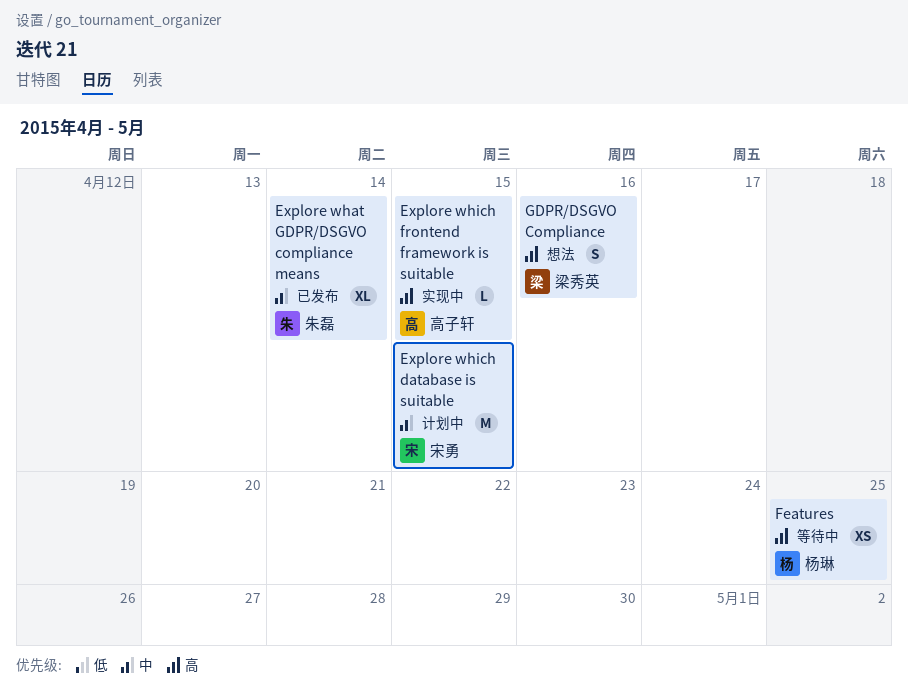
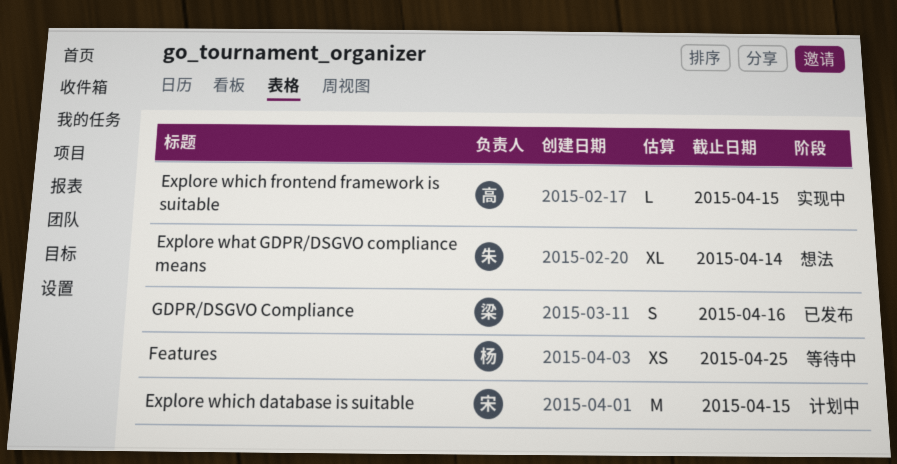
Explore what GDPR/DSGVO compliance means, status: 已发布 -> 想法
GDPR/DSGVO Compliance, status: 想法 -> 已发布

